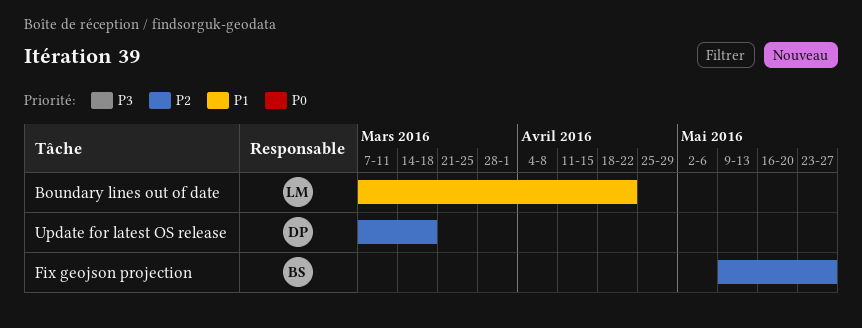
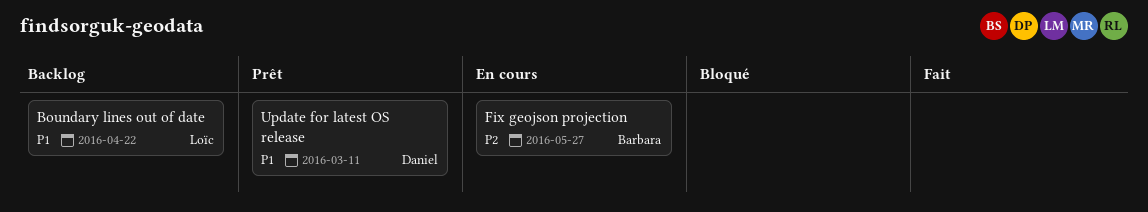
Update for latest OS release, priority: P2 -> P1
Update for latest OS release, due: Mar 18 -> Mar 11

